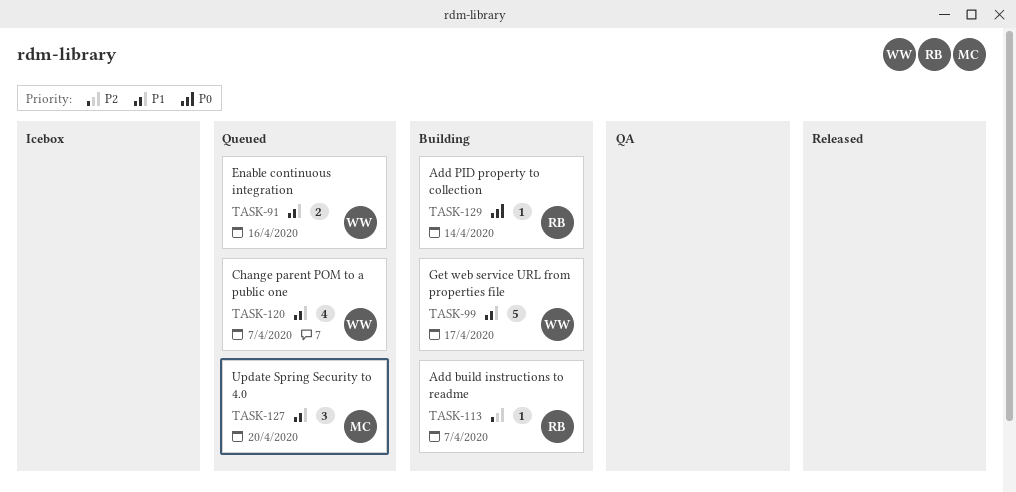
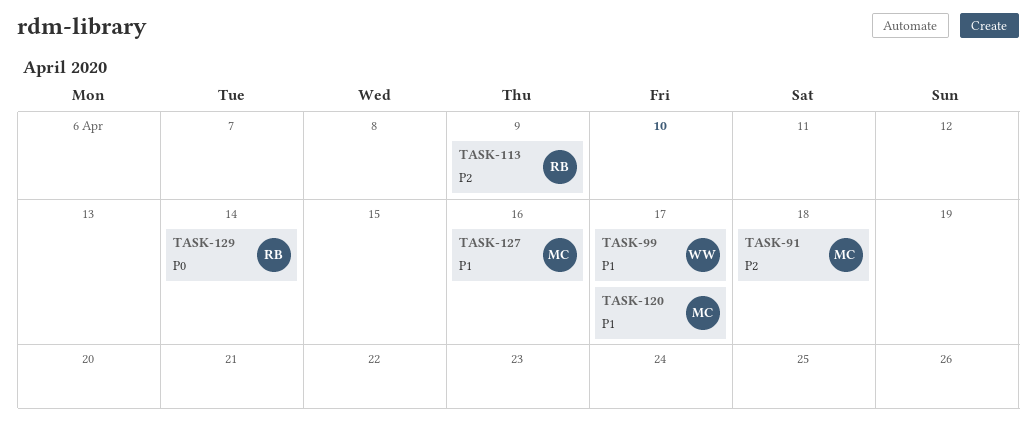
TASK-91, owner: WW -> MC
TASK-91, priority: P1 -> P2
TASK-91, due: Apr 16 -> Apr 18
TASK-113, due: Apr 7 -> Apr 9
TASK-120, owner: WW -> MC
TASK-120, due: Apr 7 -> Apr 17
TASK-127, due: Apr 20 -> Apr 16

